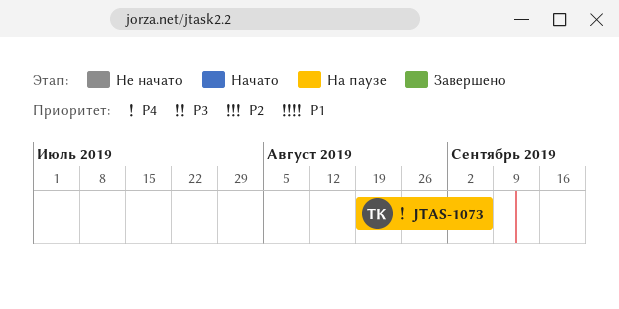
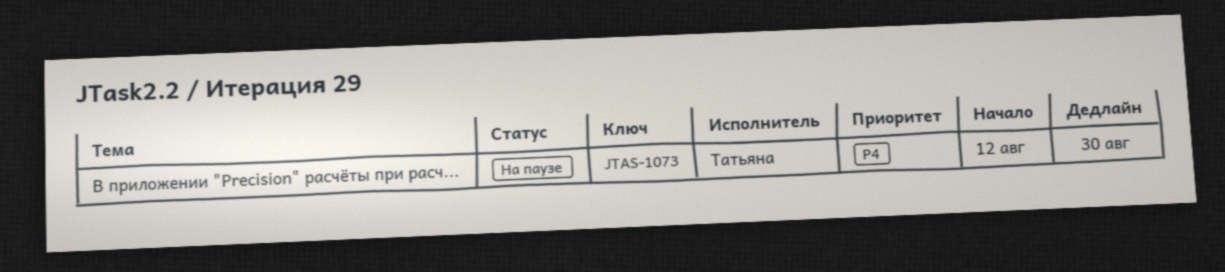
JTAS-1073, start: Aug 19 -> Aug 12
JTAS-1073, due: Sep 6 -> Aug 30

